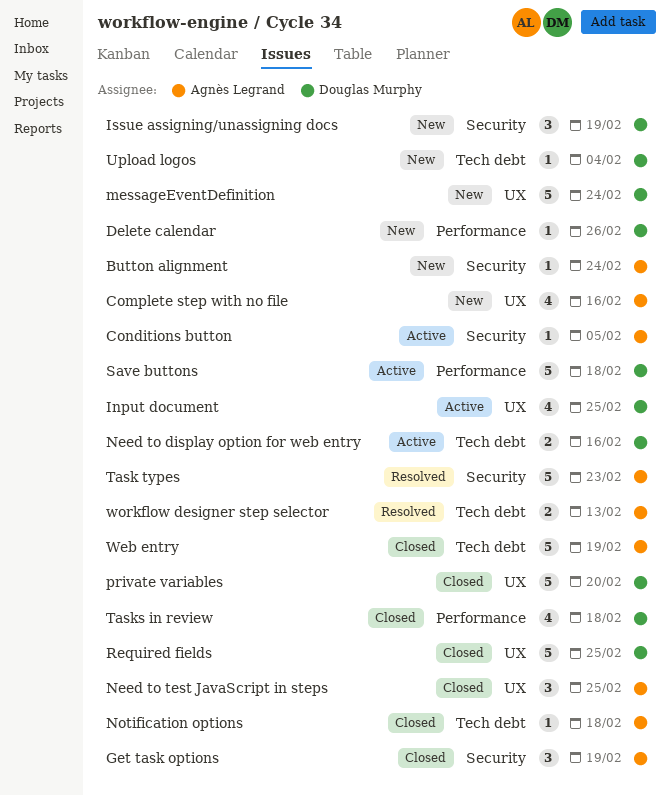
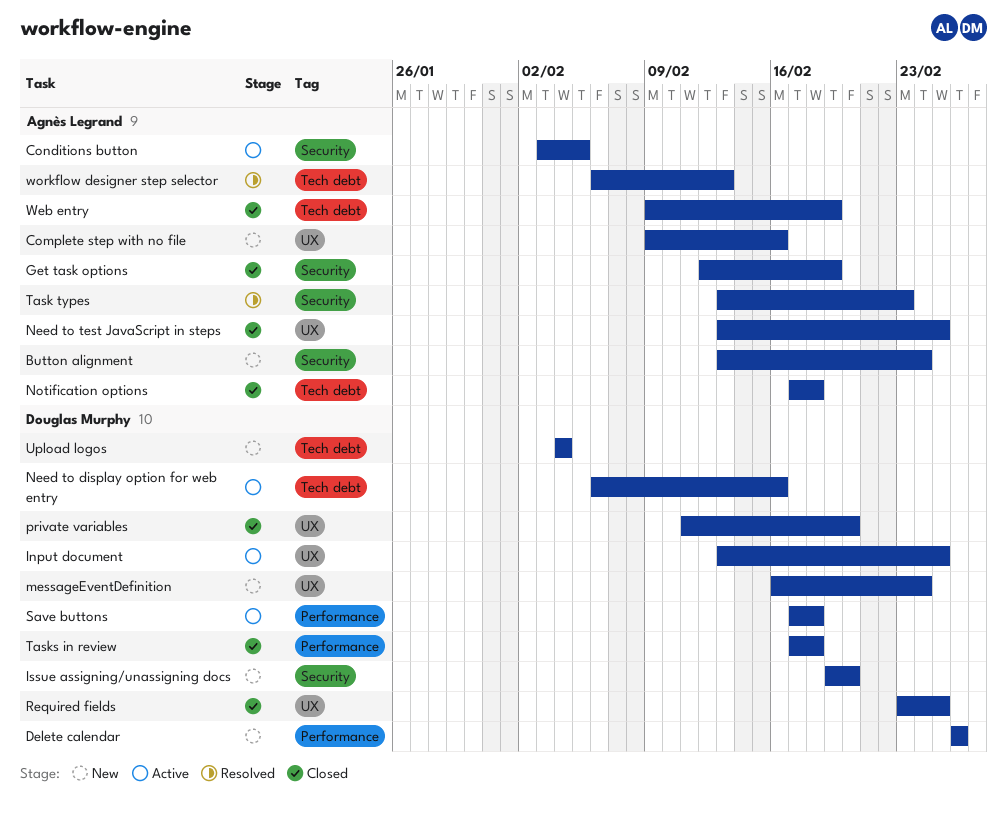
Issue assigning/unassigning docs, due: Feb 19 -> Feb 20

